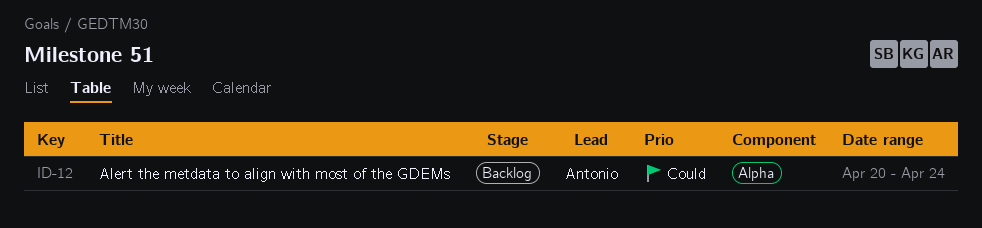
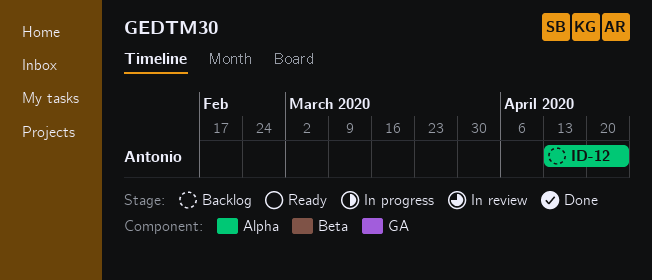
ID-12, start: Apr 20 -> Apr 13

